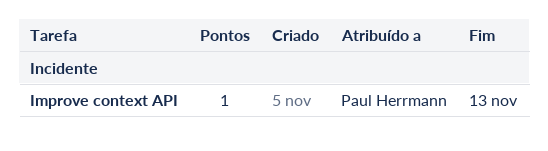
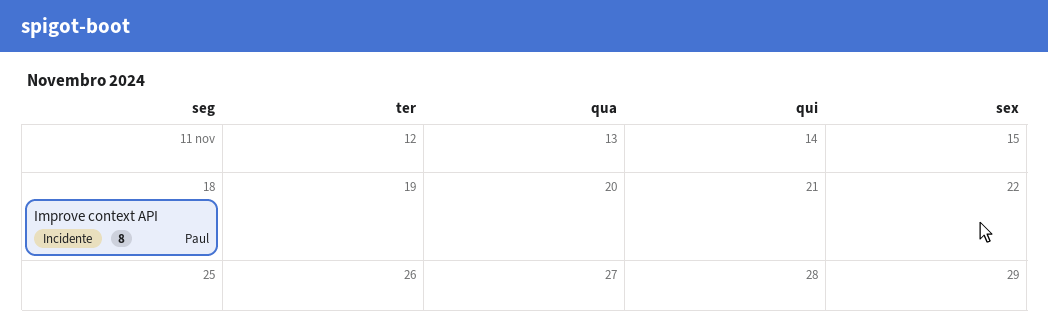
Improve context API, estimate: 1 -> 8
Improve context API, due: Nov 13 -> Nov 18

